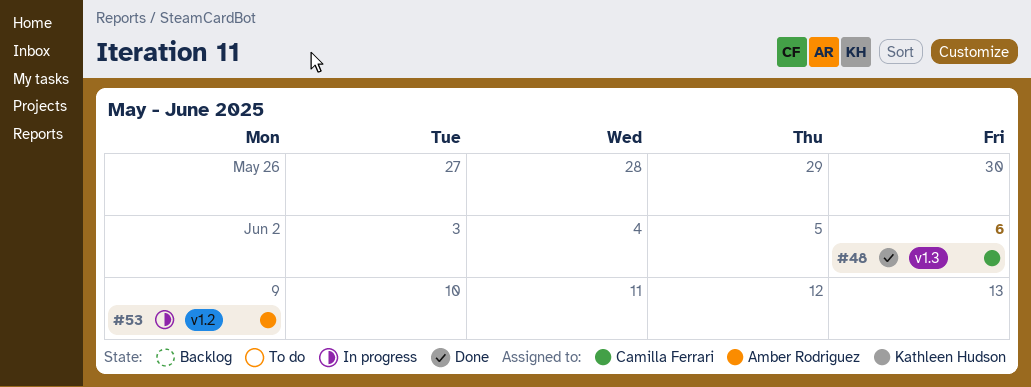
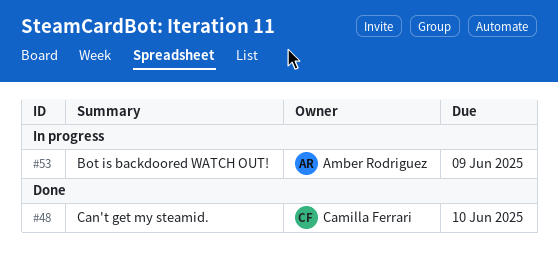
#48, due: Jun 6 -> Jun 10

